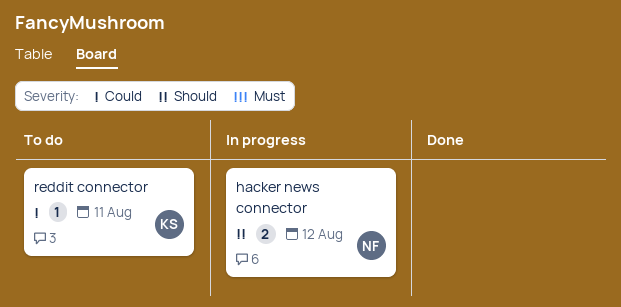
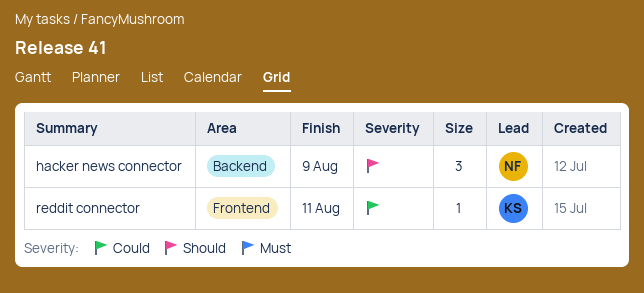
hacker news connector, estimate: 2 -> 3
hacker news connector, due: Aug 12 -> Aug 9

